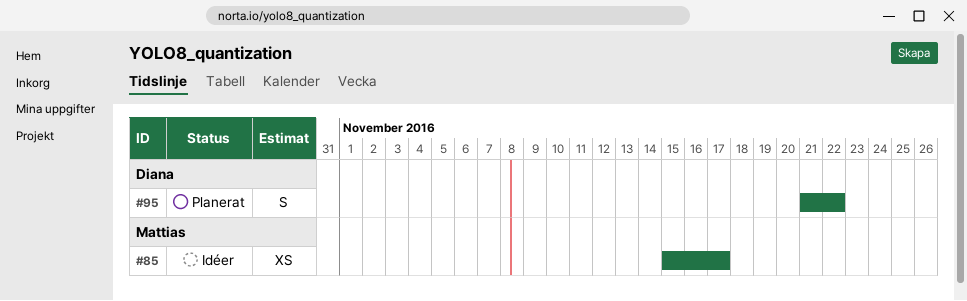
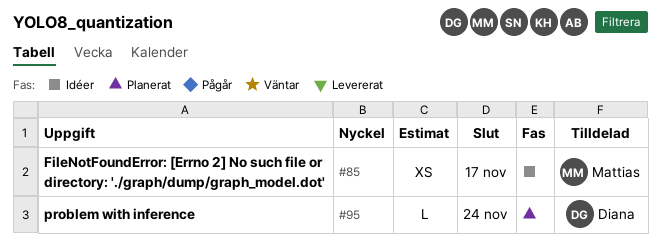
#95, estimate: S -> L
#95, due: Nov 22 -> Nov 24

